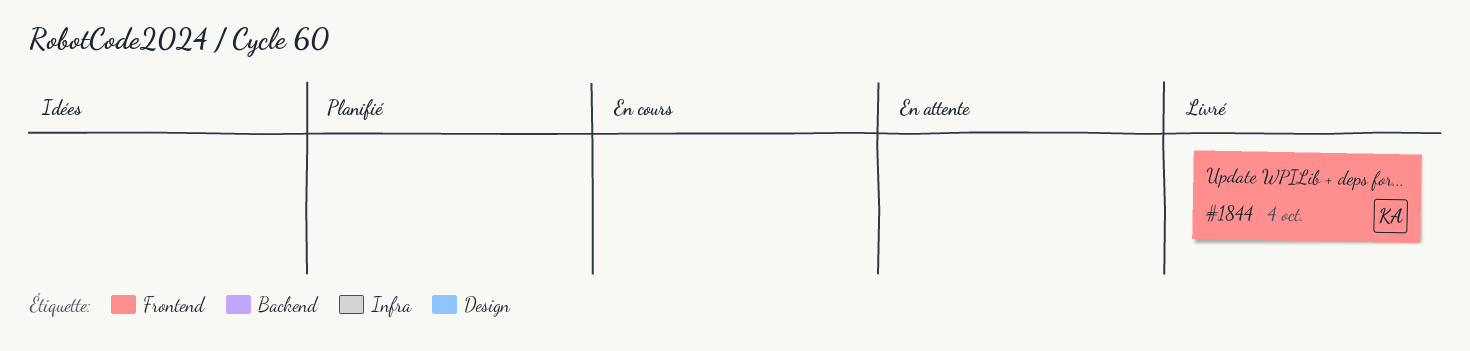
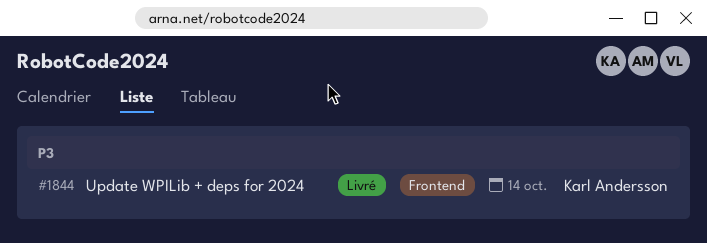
#1844, due: Oct 4 -> Oct 14

